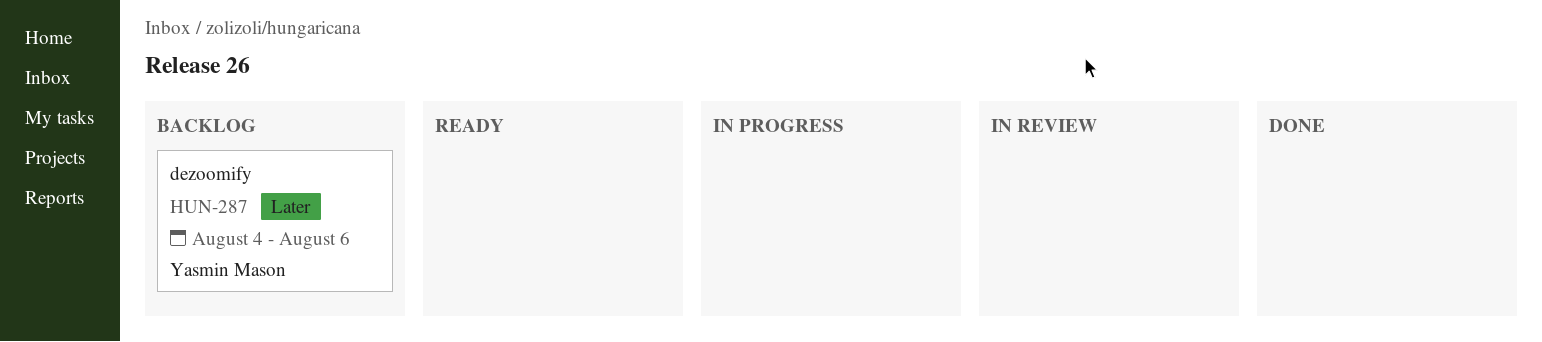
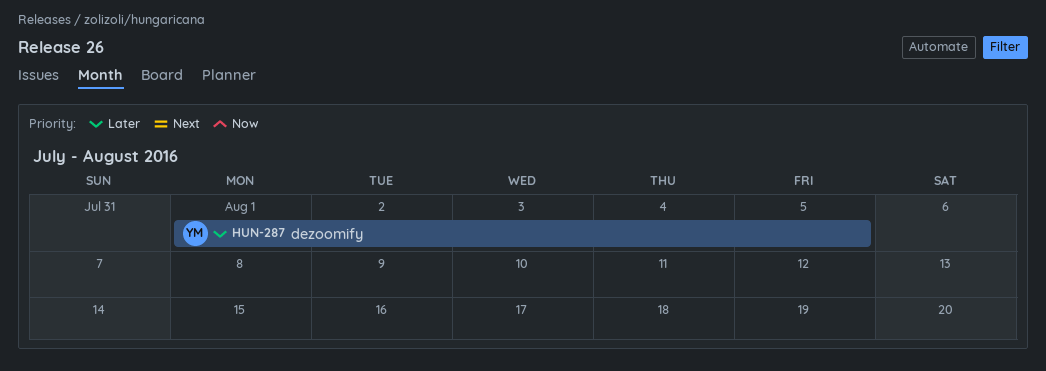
HUN-287, start: Aug 4 -> Aug 1
HUN-287, due: Aug 6 -> Aug 5

